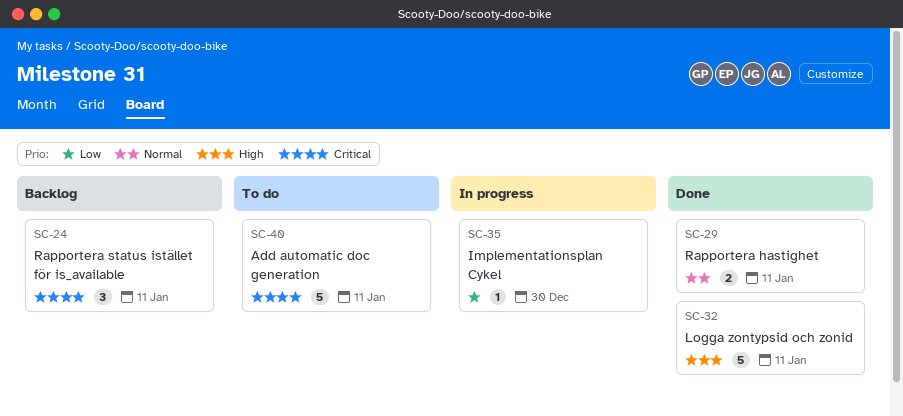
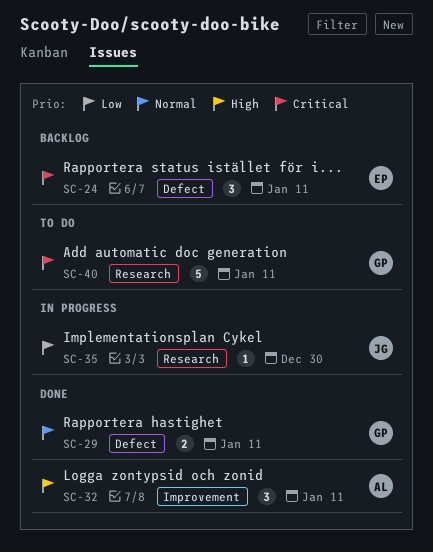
SC-32, estimate: 5 -> 3

